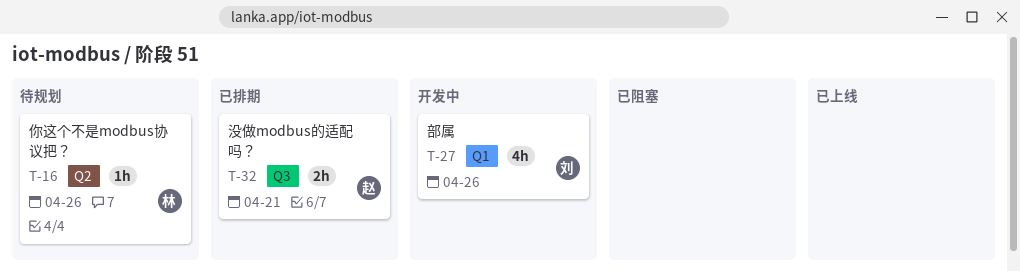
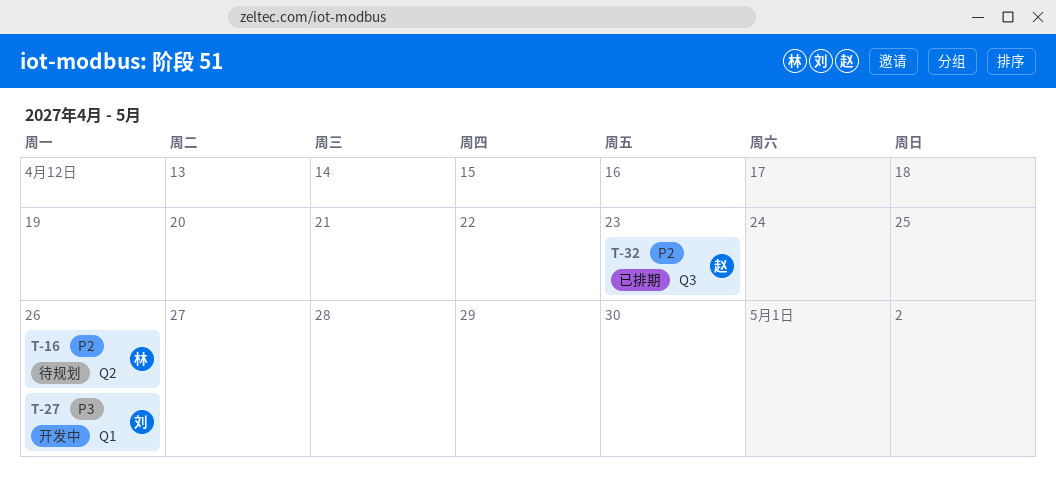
T-32, due: Apr 21 -> Apr 23

